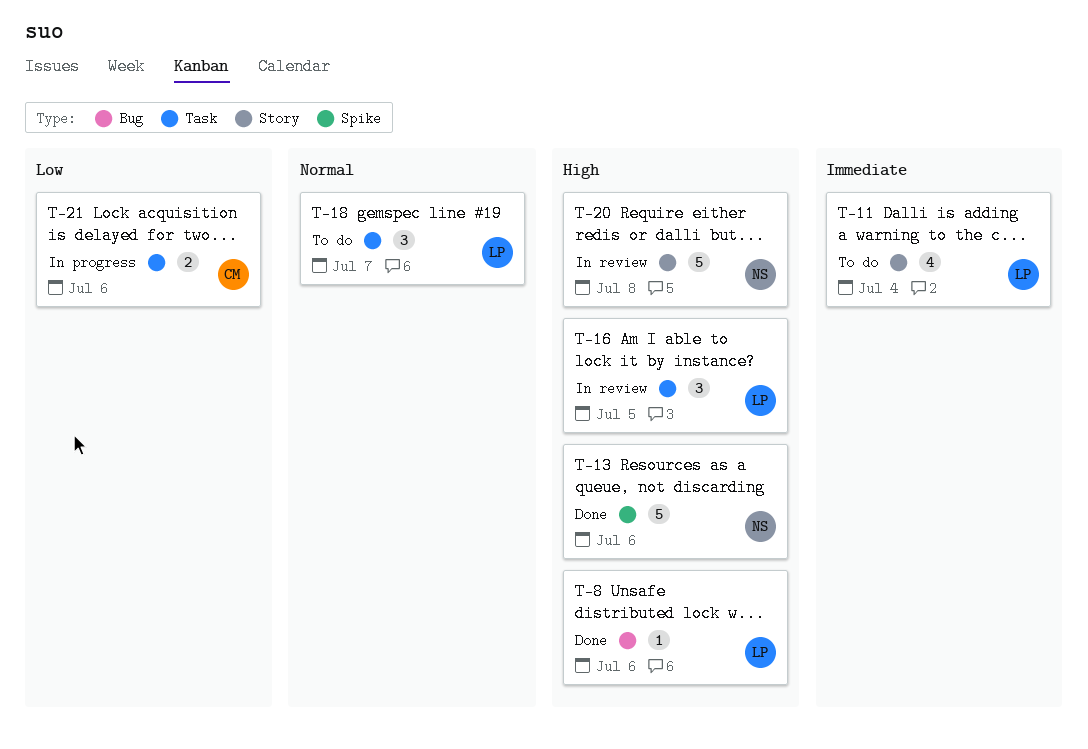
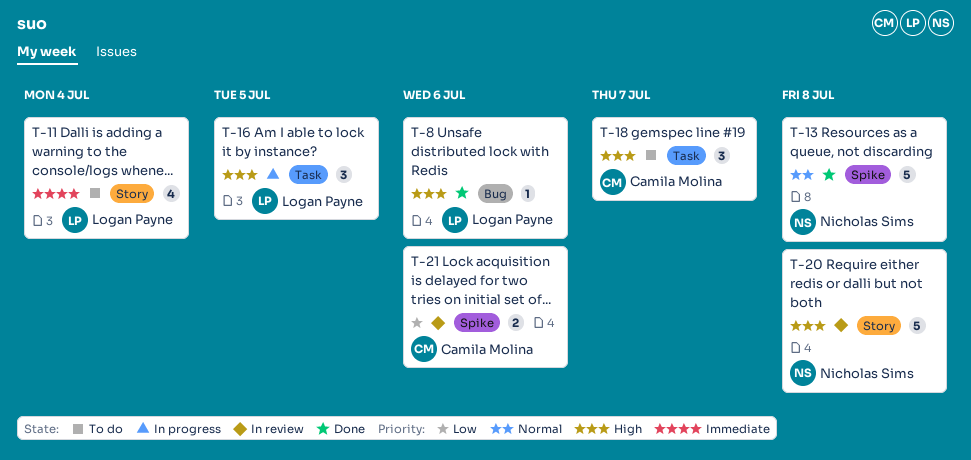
T-13, priority: High -> Normal
T-13, due: Jul 6 -> Jul 8
T-16, status: In review -> In progress
T-18, owner: Logan Payne -> Camila Molina
T-18, priority: Normal -> High
T-21, status: In progress -> In review
T-21, label: Task -> Spike

